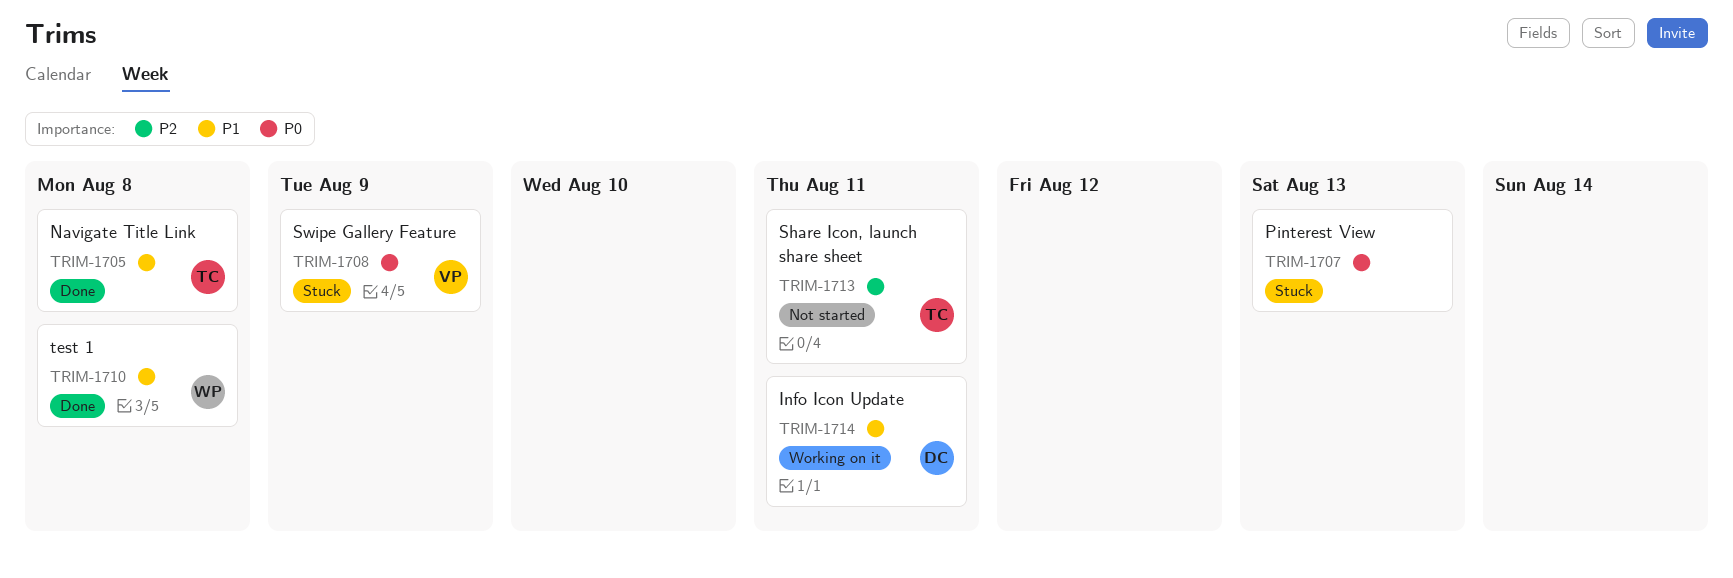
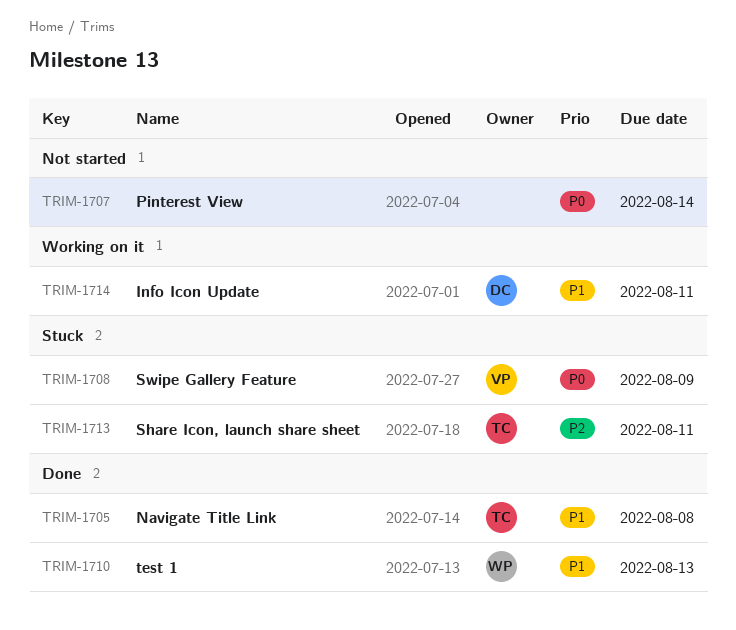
TRIM-1707, status: Stuck -> Not started
TRIM-1707, due: Aug 13 -> Aug 14
TRIM-1710, due: Aug 8 -> Aug 13
TRIM-1713, status: Not started -> Stuck

